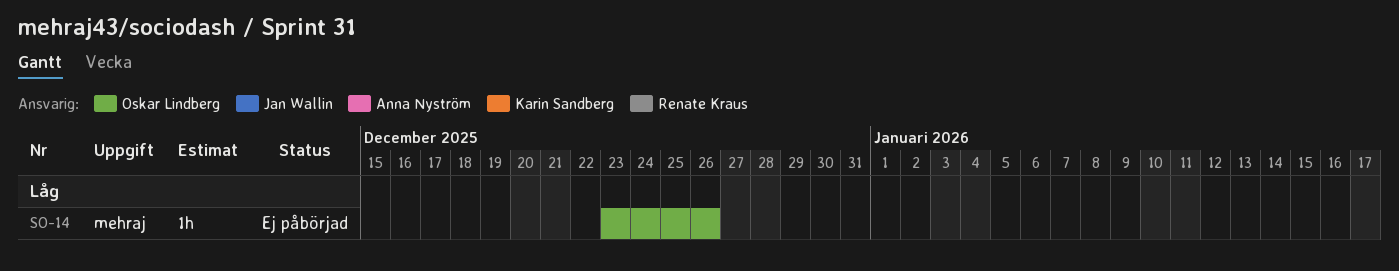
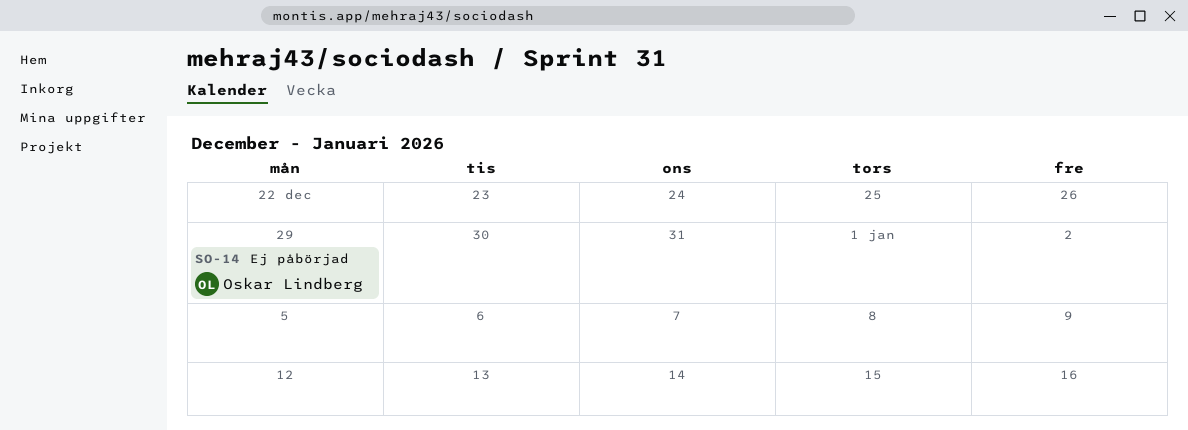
SO-14, due: Dec 26 -> Dec 29

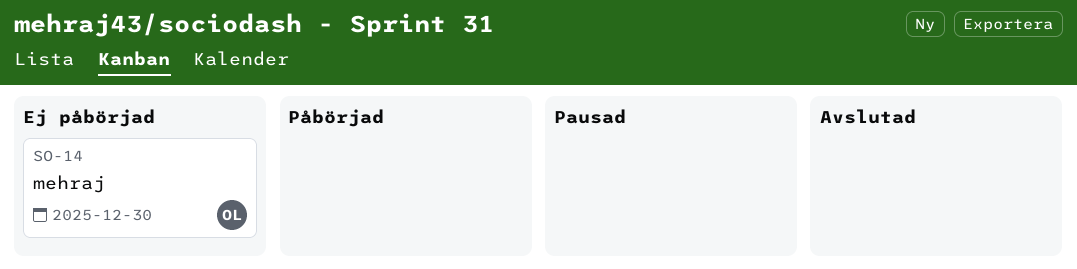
SO-14, due: Dec 29 -> Dec 30

